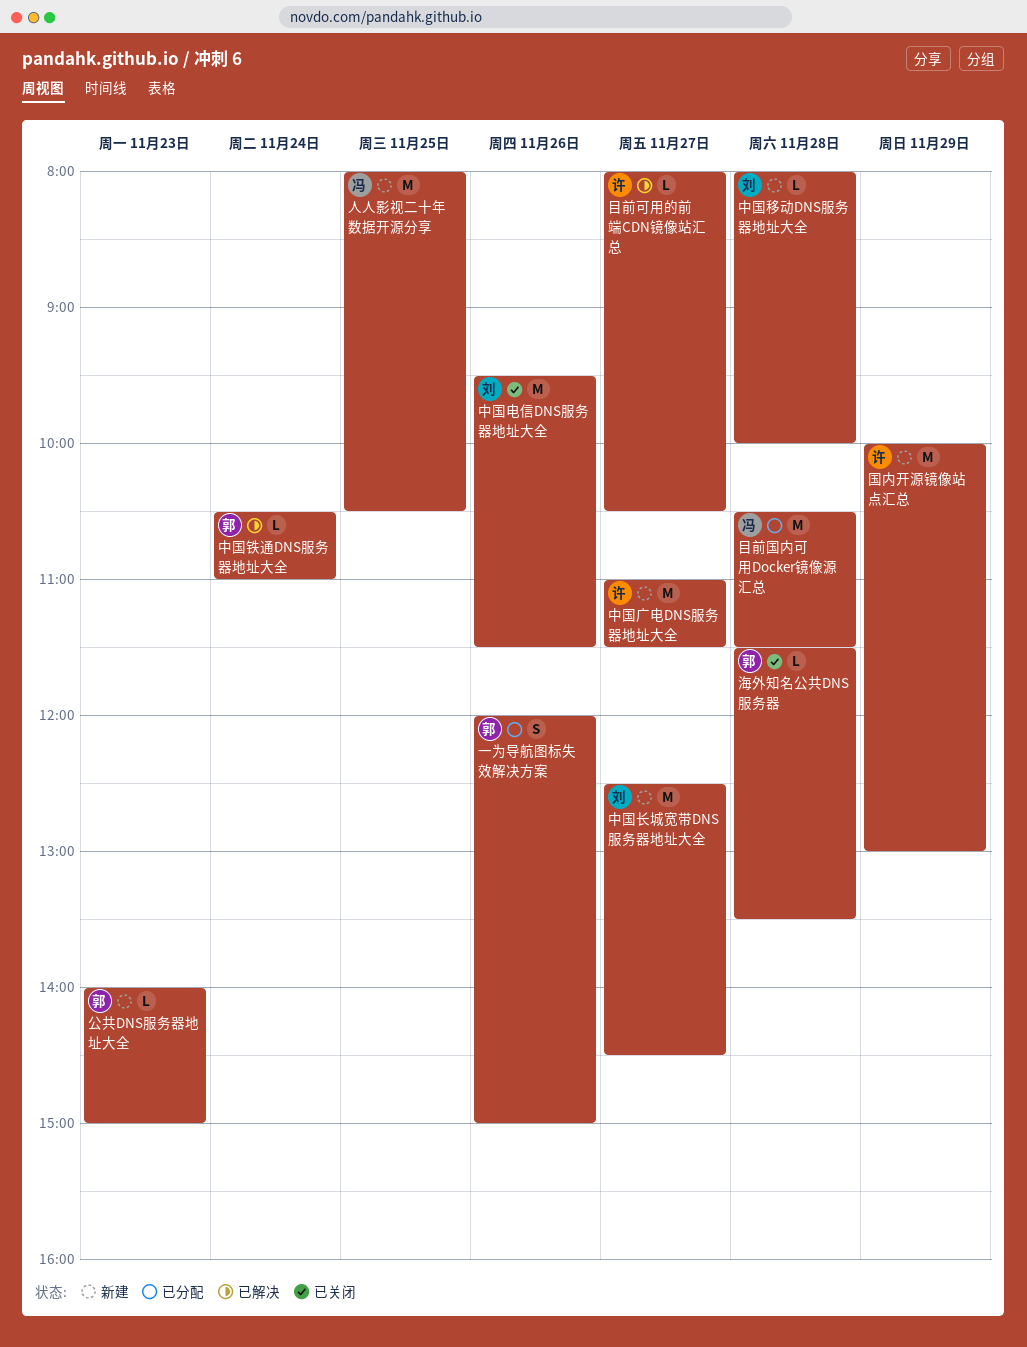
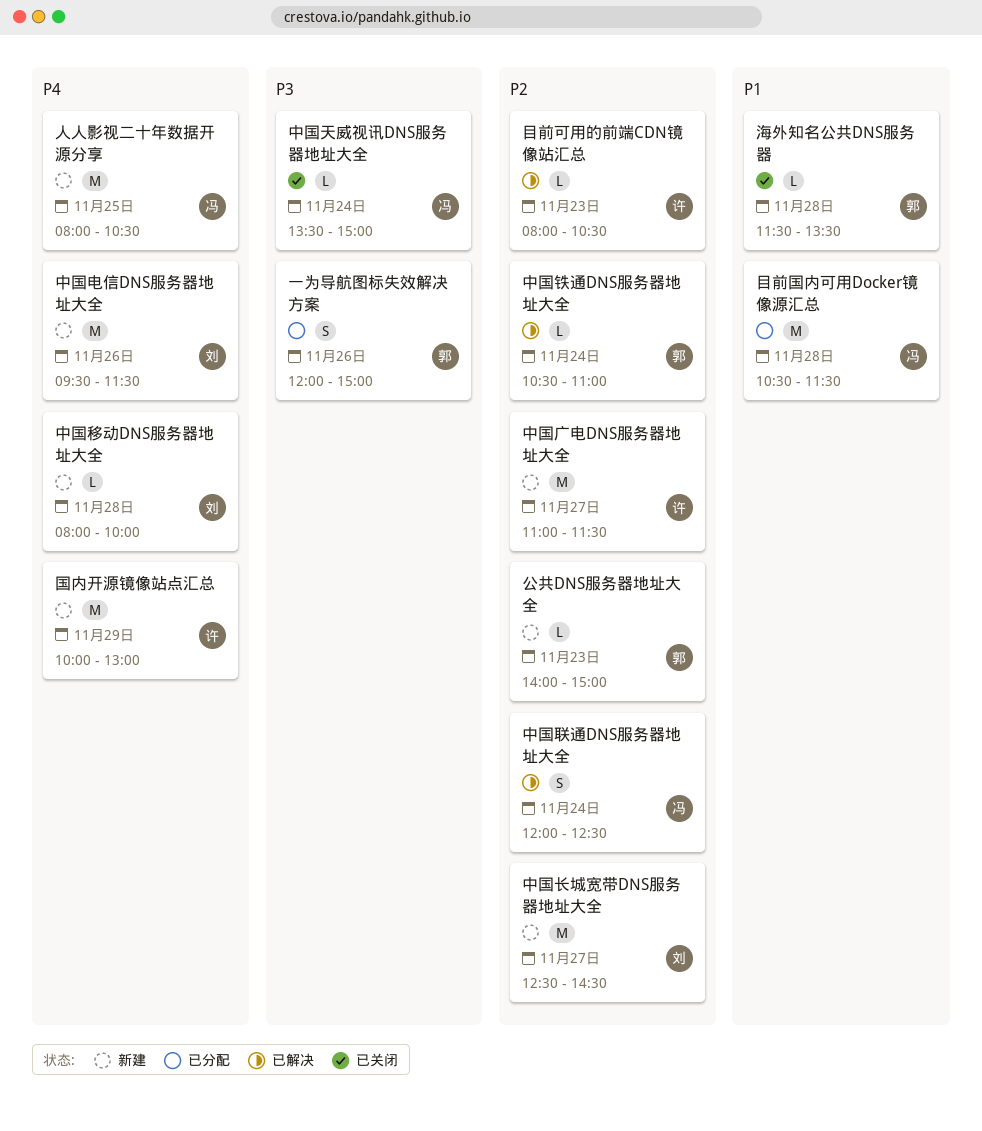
中国天威视讯DNS服务器地址大全: none -> present
中国电信DNS服务器地址大全, status: 已关闭 -> 新建
中国联通DNS服务器地址大全: none -> present
目前可用的前端CDN镜像站汇总, day: Nov 27 -> Nov 23

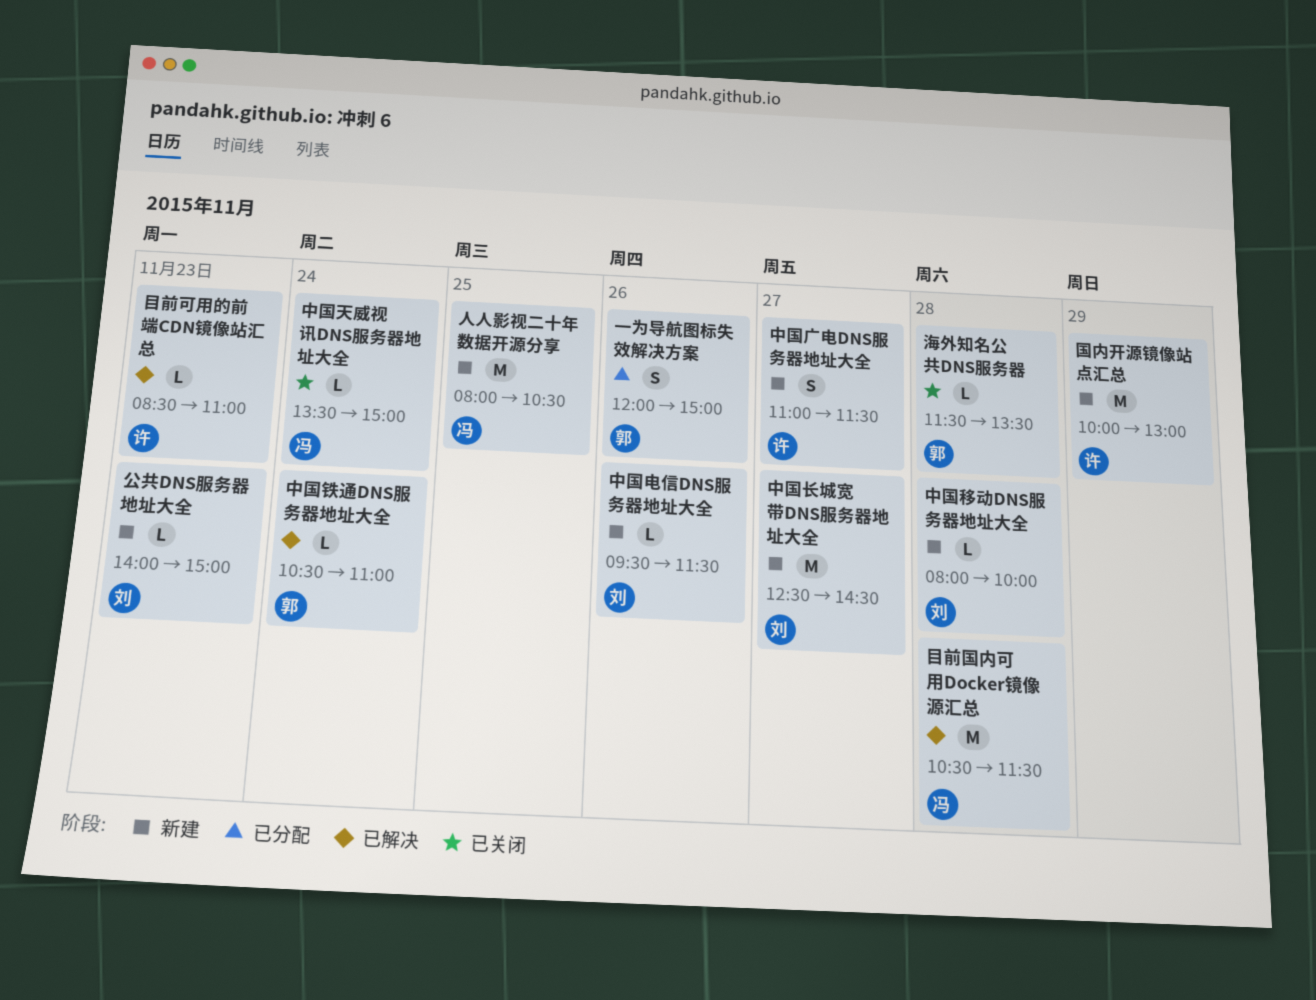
中国广电DNS服务器地址大全, estimate: M -> S
中国电信DNS服务器地址大全, estimate: M -> L
中国联通DNS服务器地址大全: present -> none
公共DNS服务器地址大全, owner: 郭 -> 刘
目前可用的前端CDN镜像站汇总, begins: 08:00 -> 08:30
目前可用的前端CDN镜像站汇总, ends: 10:30 -> 11:00
目前国内可用Docker镜像源汇总, status: 已分配 -> 已解决

